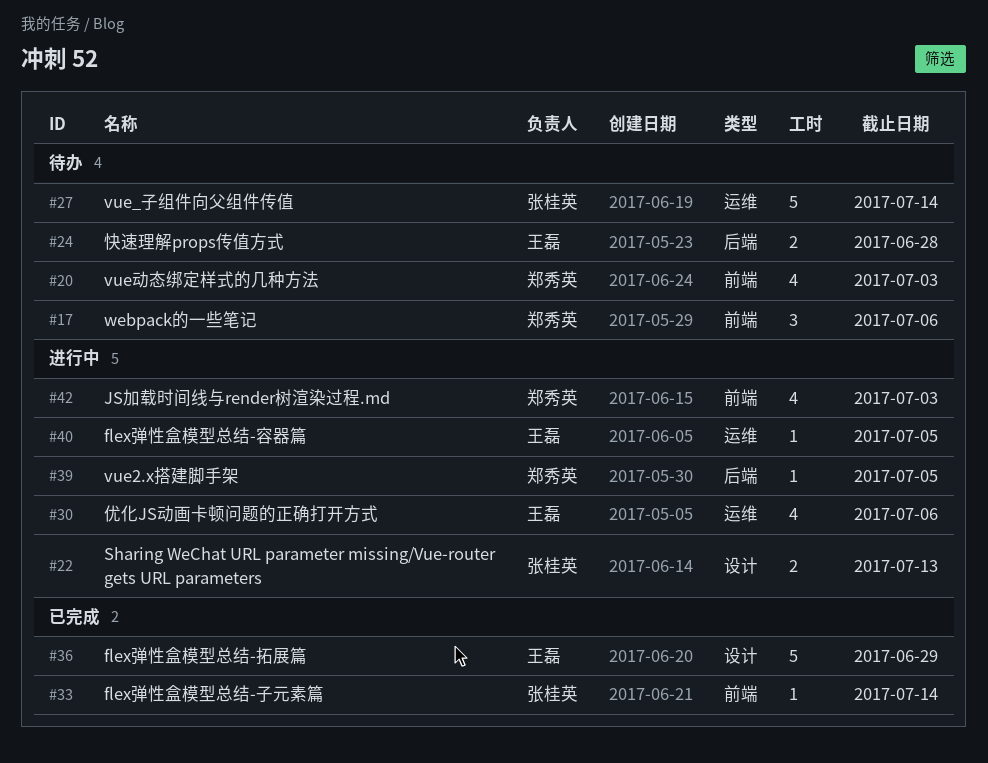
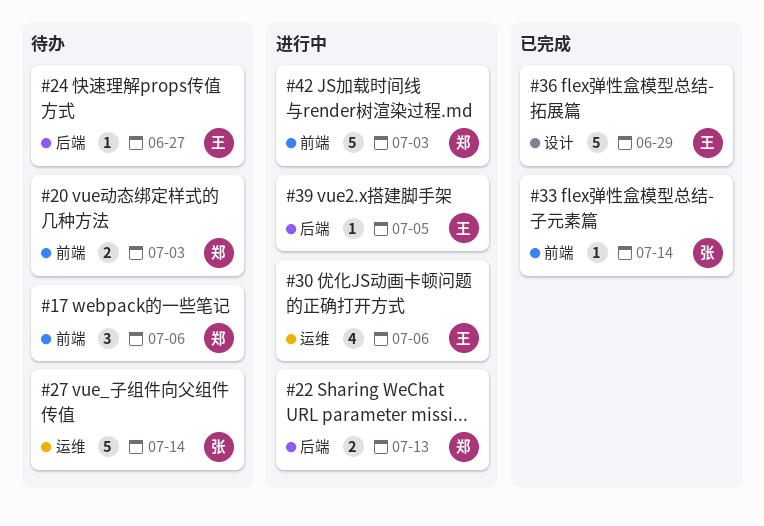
#20, estimate: 4 -> 2
#22, owner: 张桂英 -> 郑秀英
#22, label: 设计 -> 后端
#24, estimate: 2 -> 1
#24, due: Jun 28 -> Jun 27
#39, owner: 郑秀英 -> 王磊
#40: present -> none
#42, estimate: 4 -> 5

